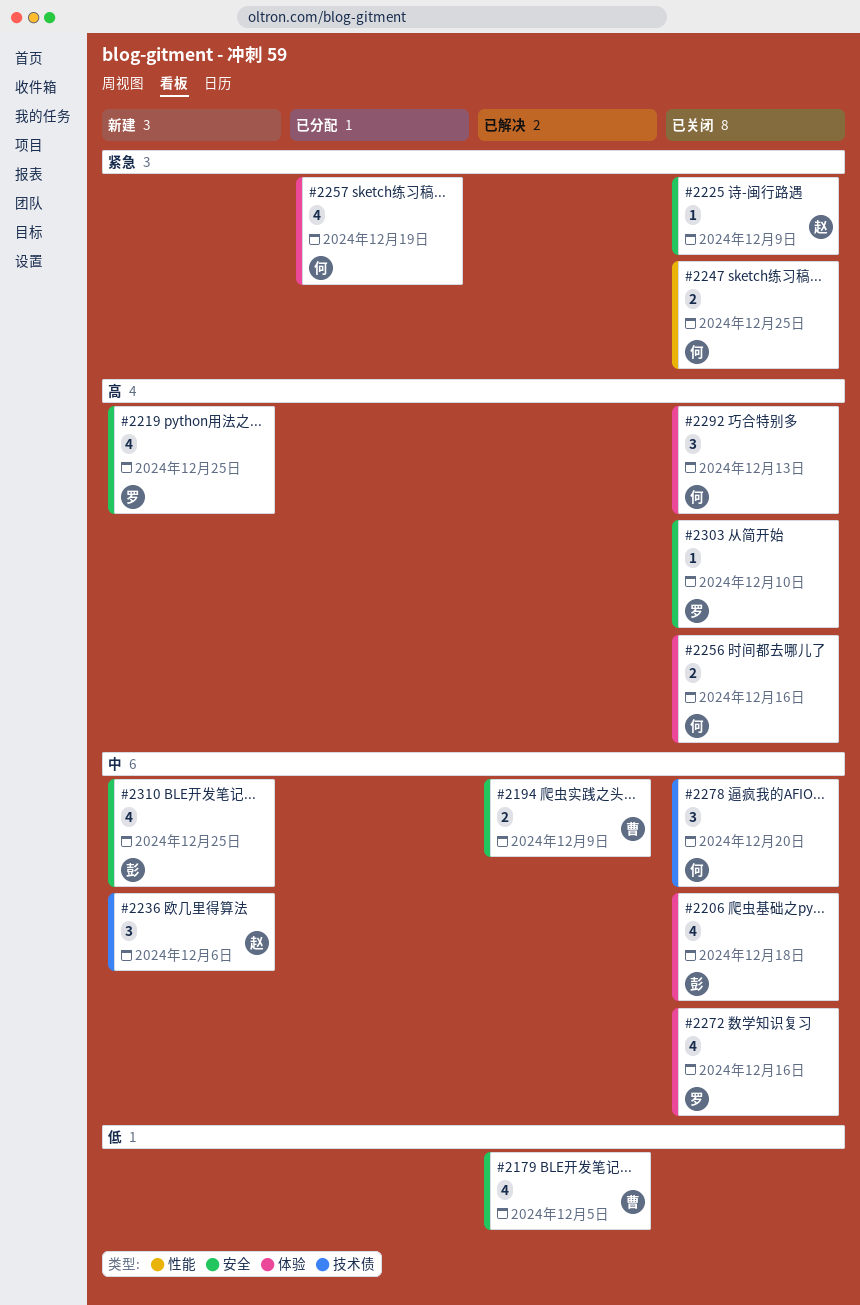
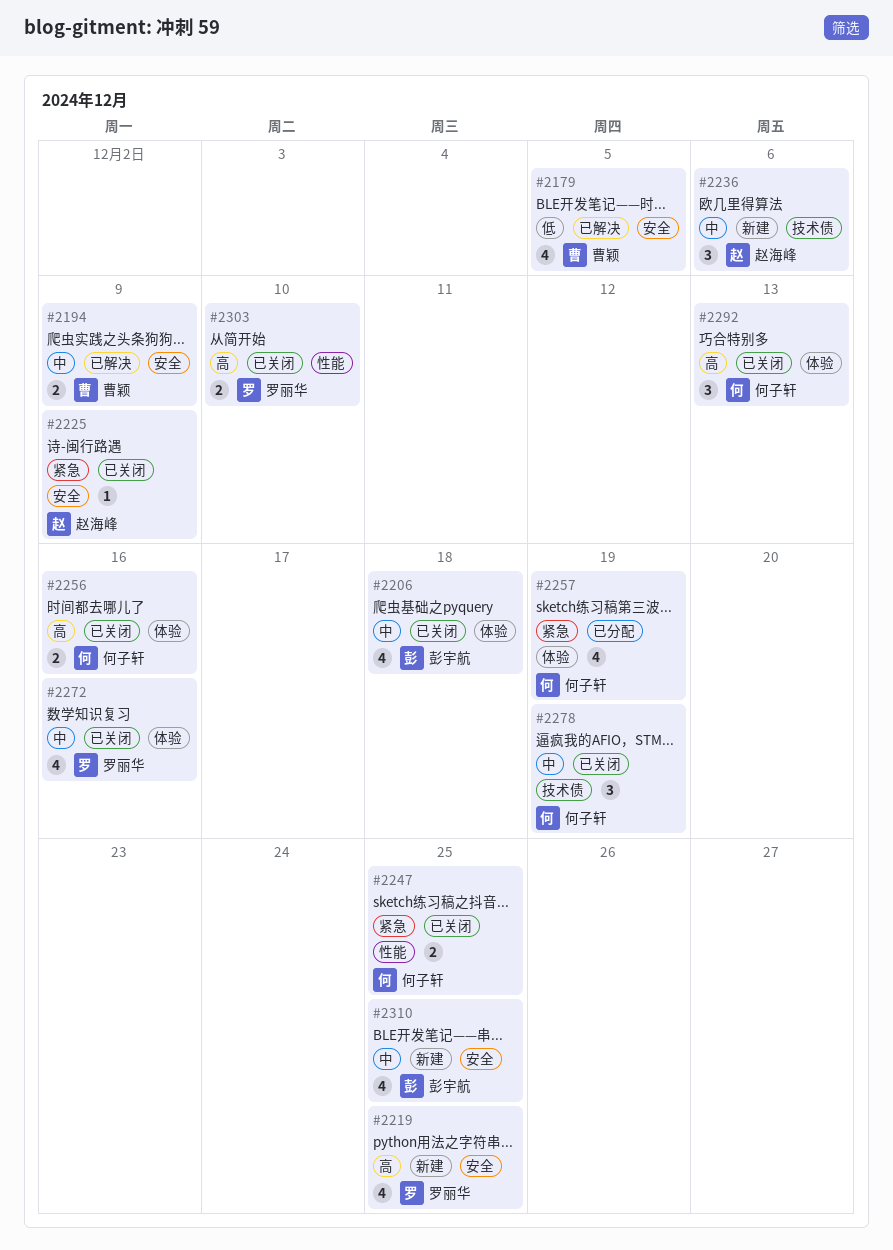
#2278, due: Dec 20 -> Dec 19
#2303, label: 安全 -> 性能
#2303, estimate: 1 -> 2

